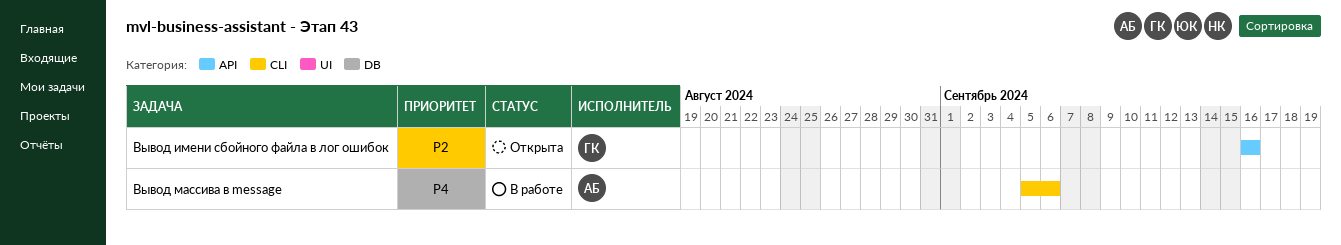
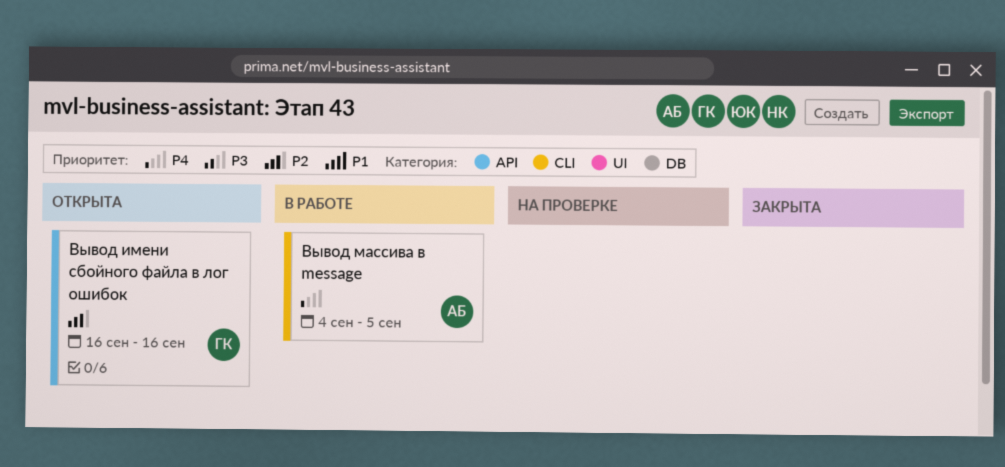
Вывод массива в message, start: Sep 5 -> Sep 4
Вывод массива в message, due: Sep 6 -> Sep 5

